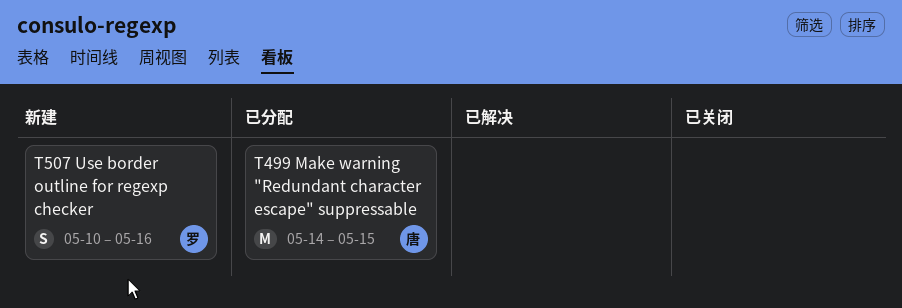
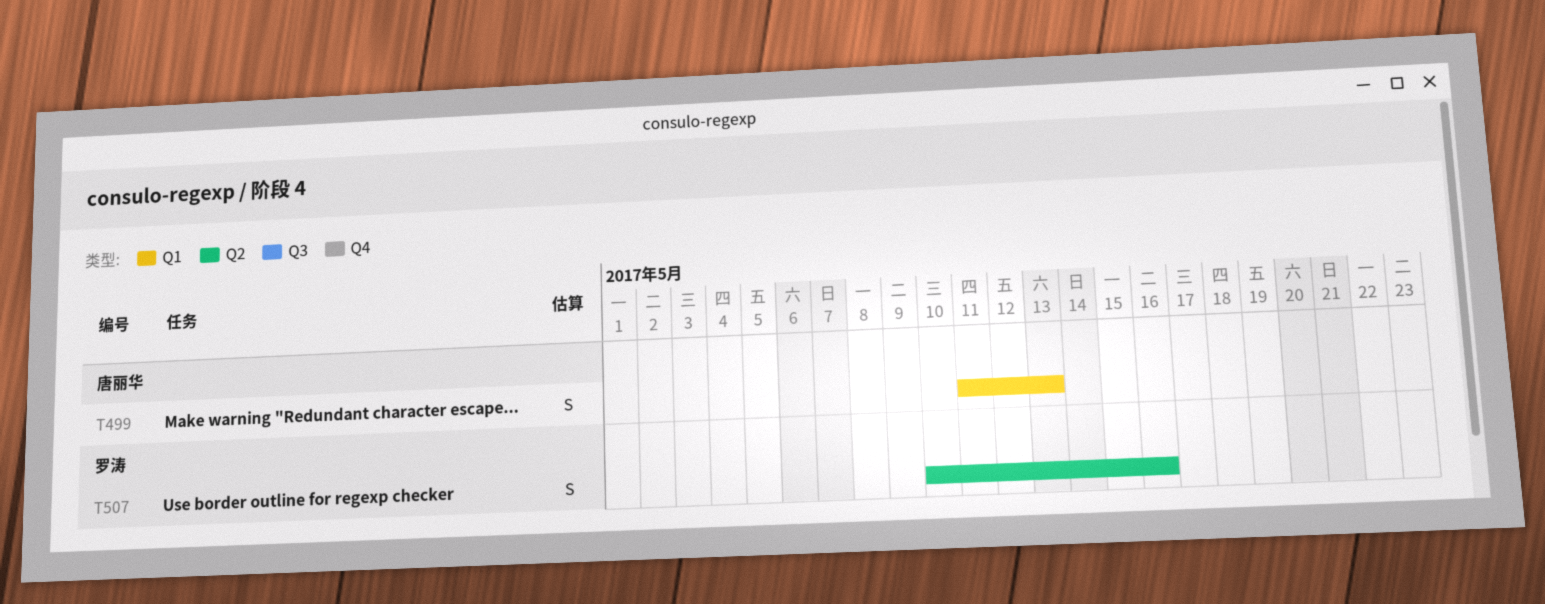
T499, estimate: M -> S
T499, start: May 14 -> May 11
T499, due: May 15 -> May 13

